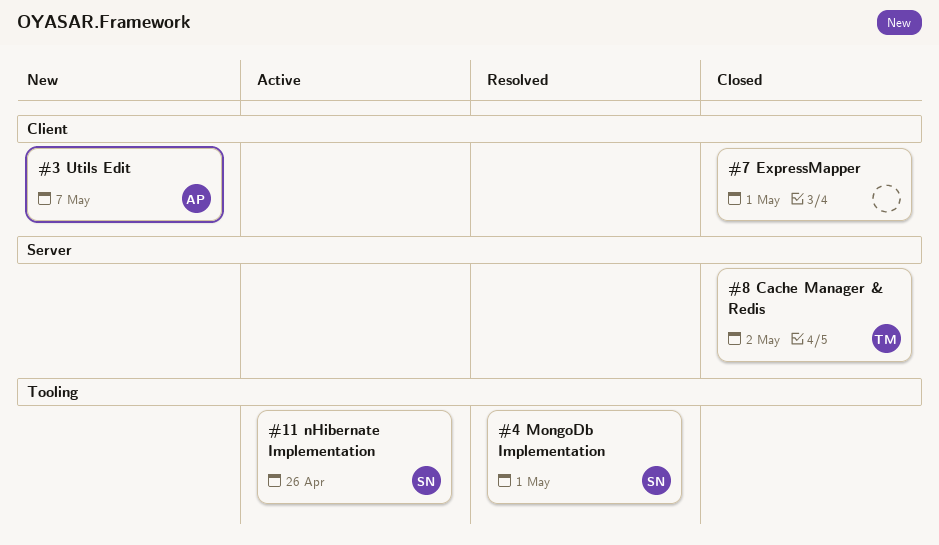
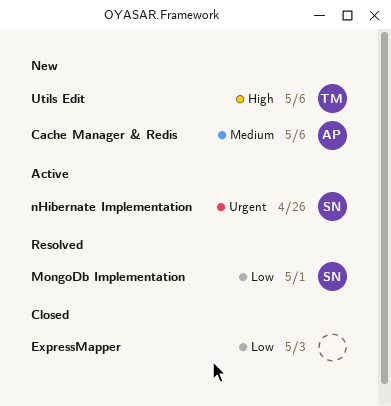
Cache Manager & Redis, status: Closed -> New
Cache Manager & Redis, owner: TM -> AP
Cache Manager & Redis, due: May 2 -> May 6
ExpressMapper, due: May 1 -> May 3
Utils Edit, owner: AP -> TM
Utils Edit, due: May 7 -> May 6

